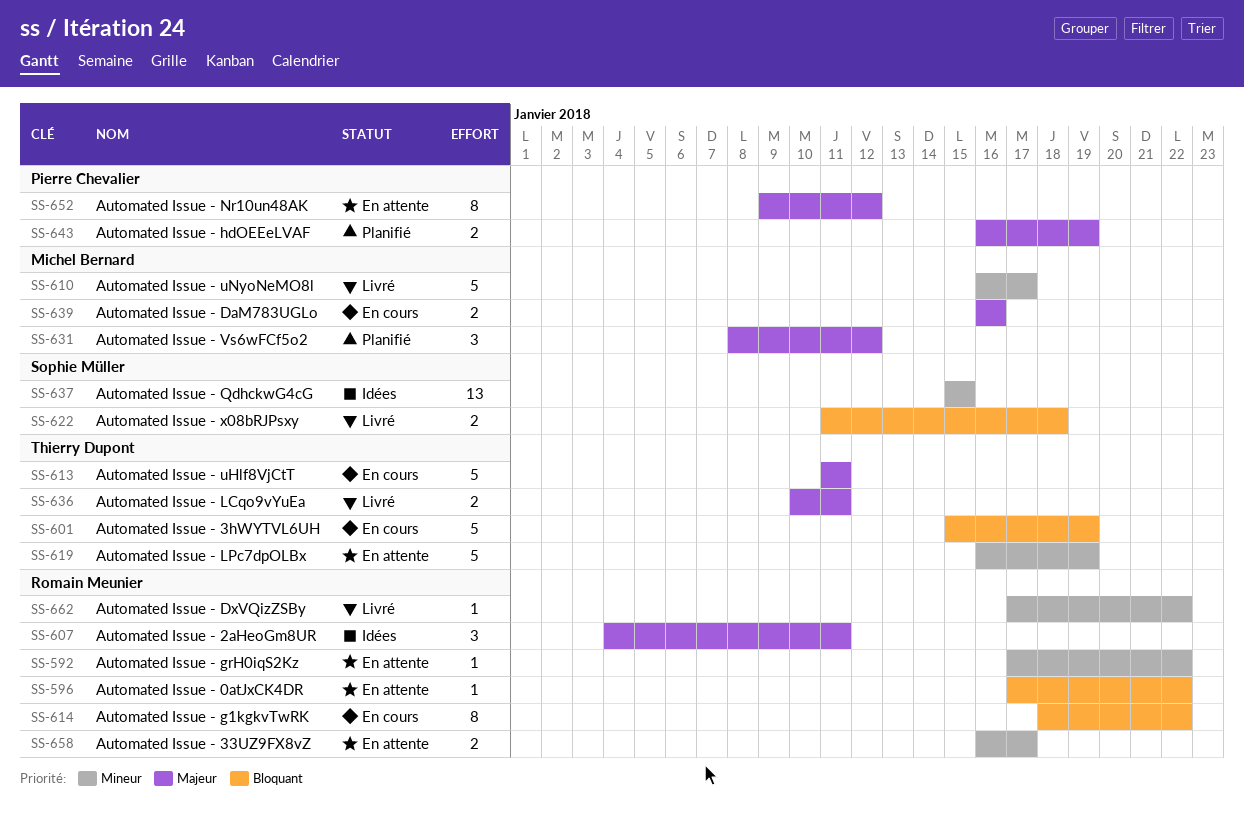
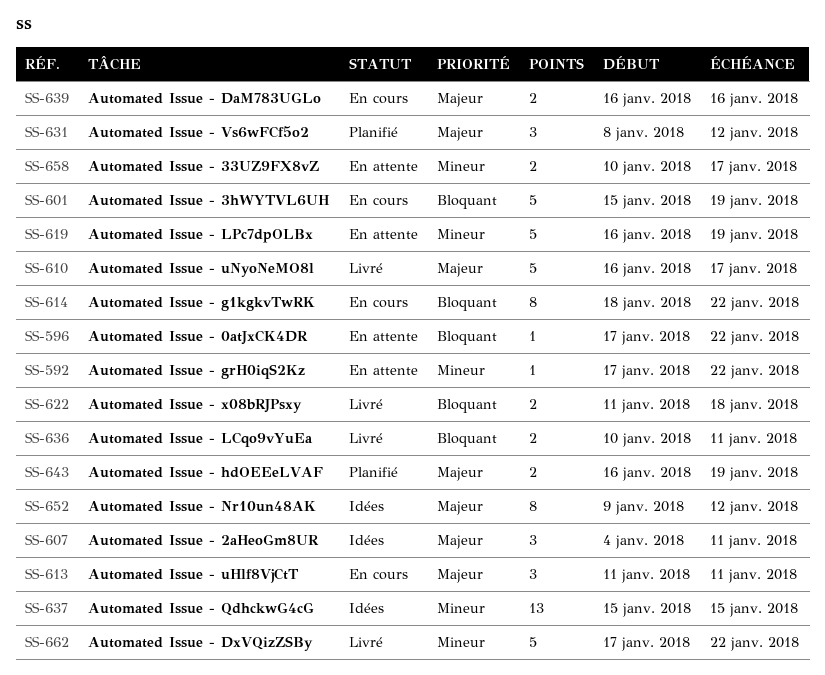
SS-610, priority: Mineur -> Majeur
SS-613, estimate: 5 -> 3
SS-636, priority: Majeur -> Bloquant
SS-652, status: En attente -> Idées
SS-658, start: Jan 16 -> Jan 10
SS-662, estimate: 1 -> 5

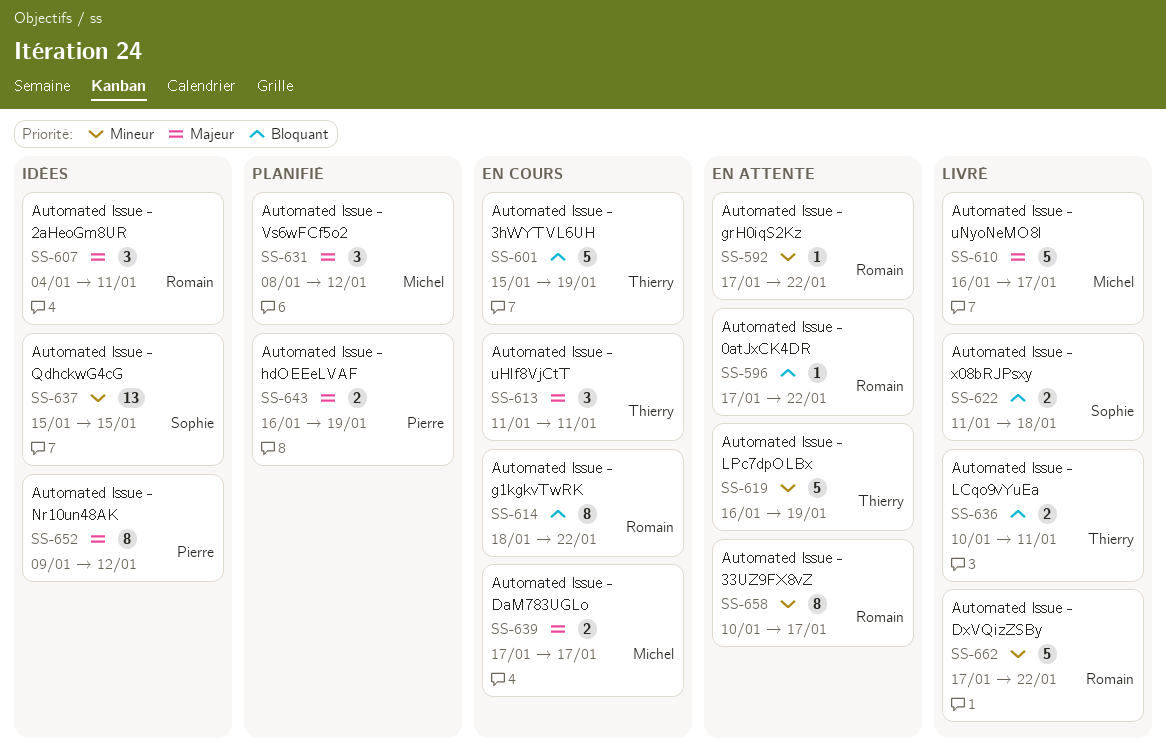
SS-639, start: Jan 16 -> Jan 17
SS-639, due: Jan 16 -> Jan 17
SS-658, estimate: 2 -> 8

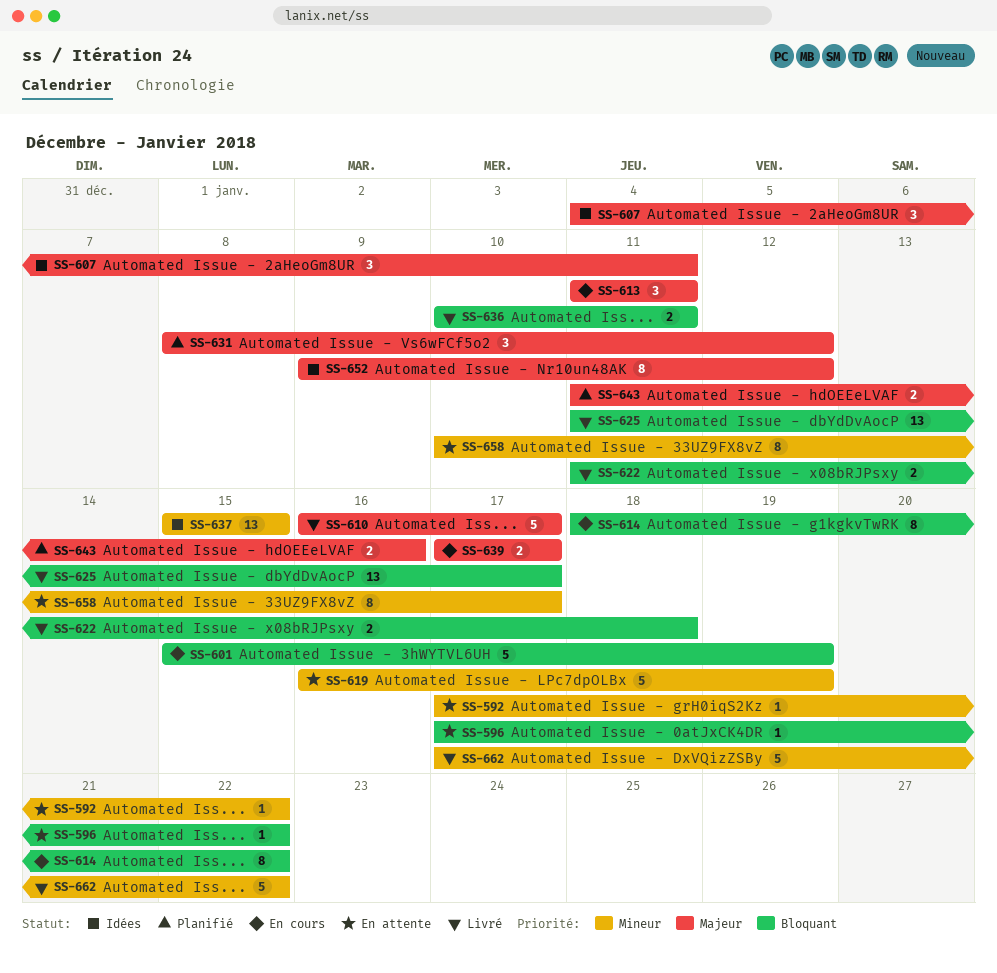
SS-625: none -> present
SS-643, start: Jan 16 -> Jan 11
SS-643, due: Jan 19 -> Jan 16

